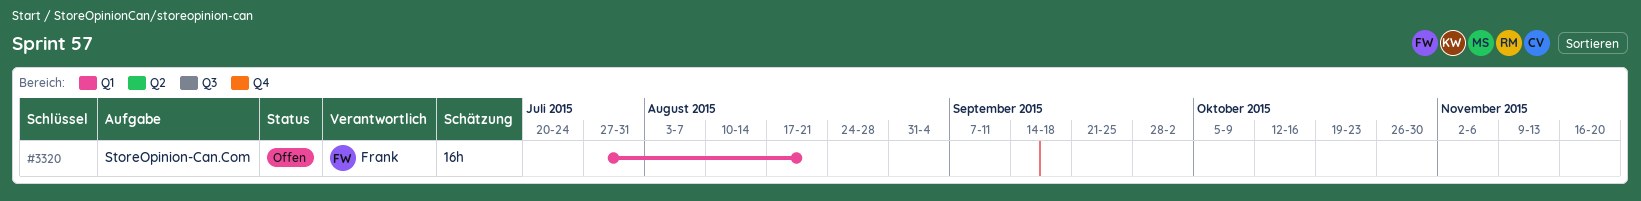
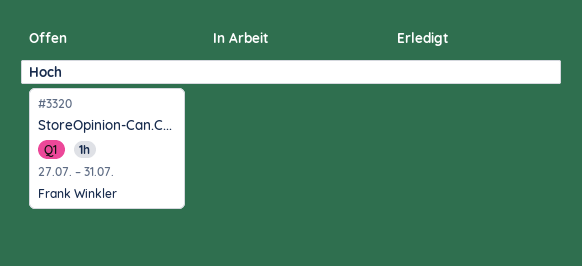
#3320, estimate: 16h -> 1h
#3320, due: Aug 21 -> Jul 31

